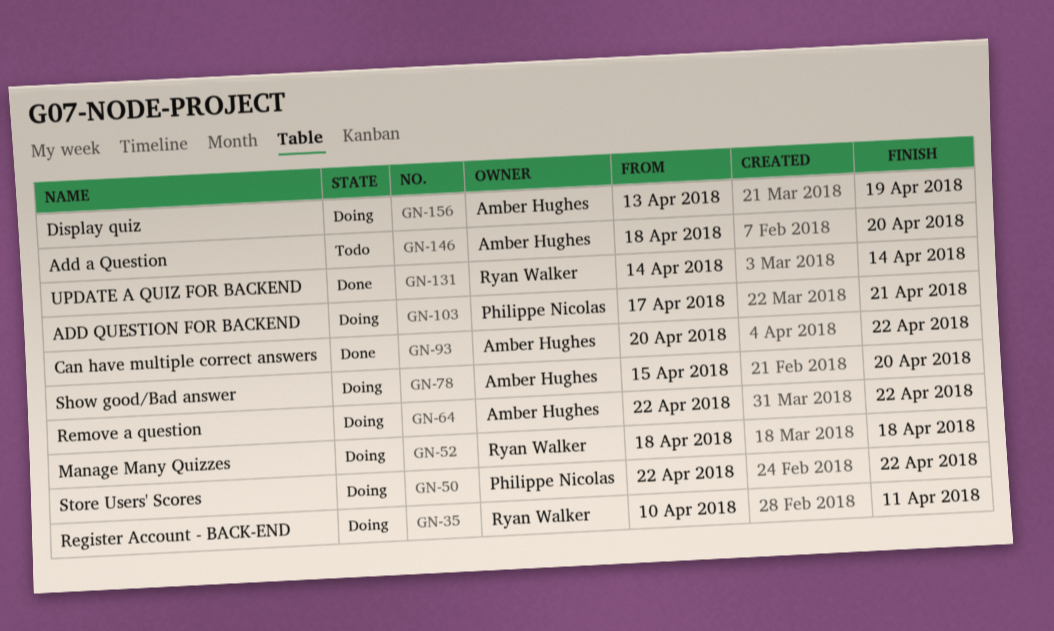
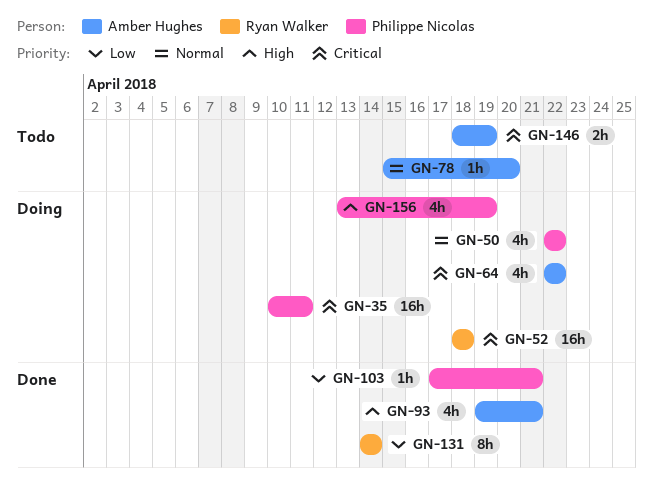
GN-35, owner: Ryan Walker -> Philippe Nicolas
GN-78, status: Doing -> Todo
GN-93, start: Apr 20 -> Apr 19
GN-93, due: Apr 22 -> Apr 21
GN-103, status: Doing -> Done
GN-146, due: Apr 20 -> Apr 19
GN-156, owner: Amber Hughes -> Philippe Nicolas

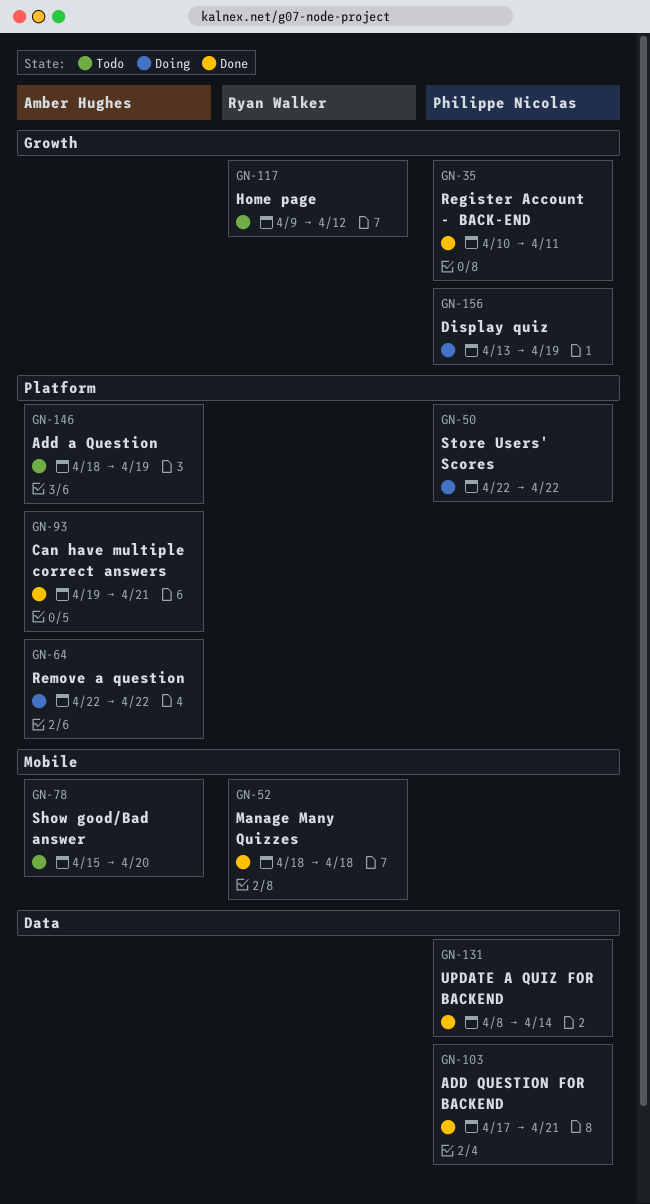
GN-35, status: Doing -> Done
GN-52, status: Doing -> Done
GN-117: none -> present
GN-131, owner: Ryan Walker -> Philippe Nicolas
GN-131, start: Apr 14 -> Apr 8

